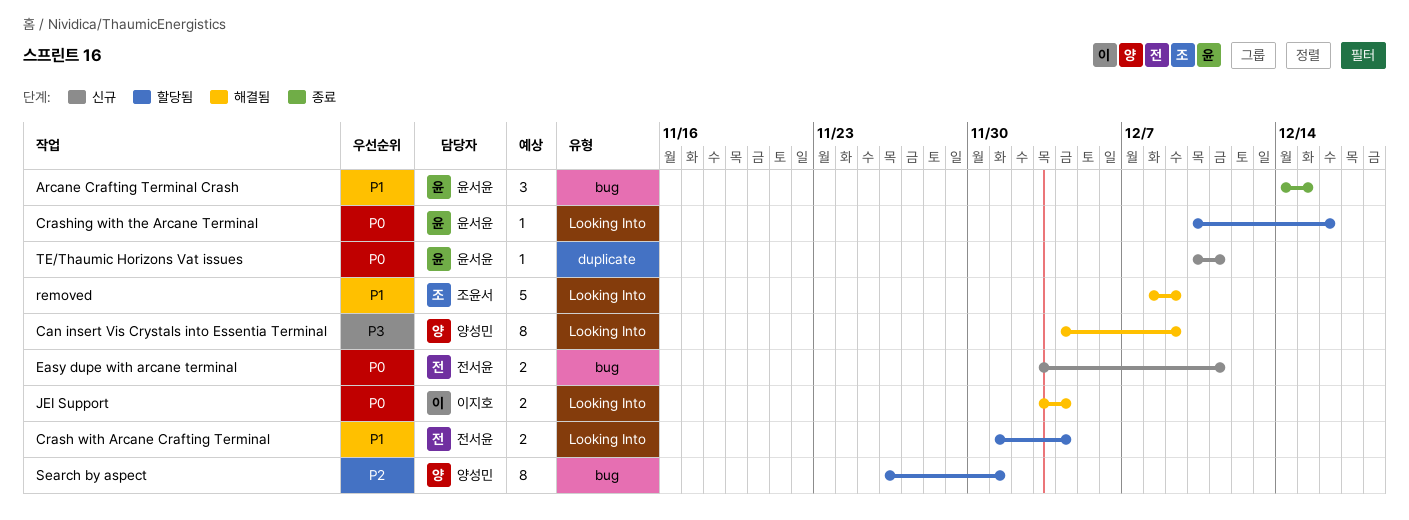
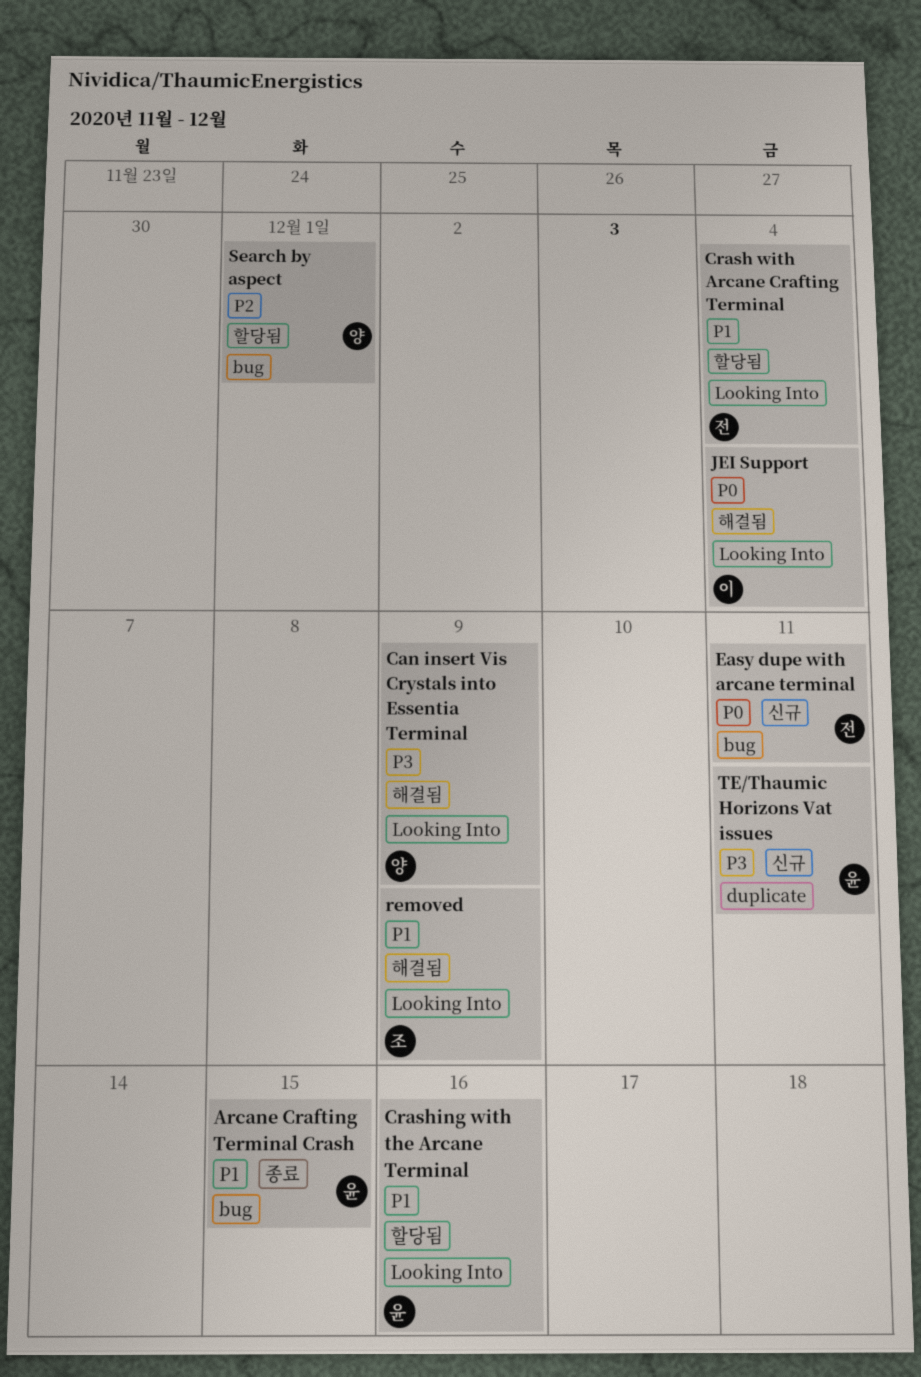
Crashing with the Arcane Terminal, priority: P0 -> P1
TE/Thaumic Horizons Vat issues, priority: P0 -> P3

